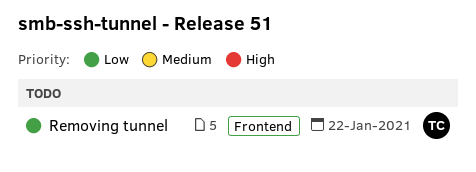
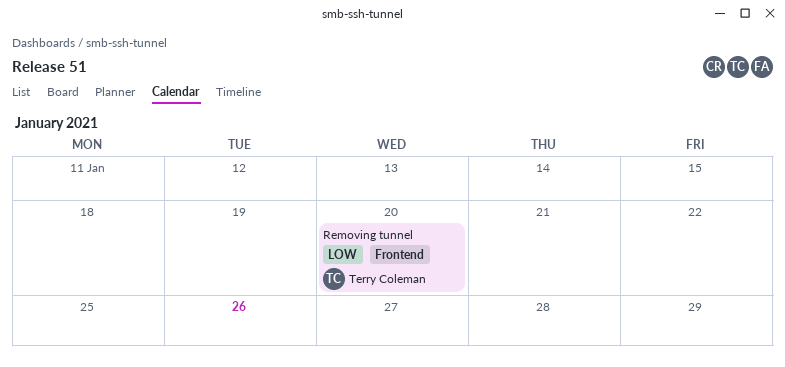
Removing tunnel, due: Jan 22 -> Jan 20

